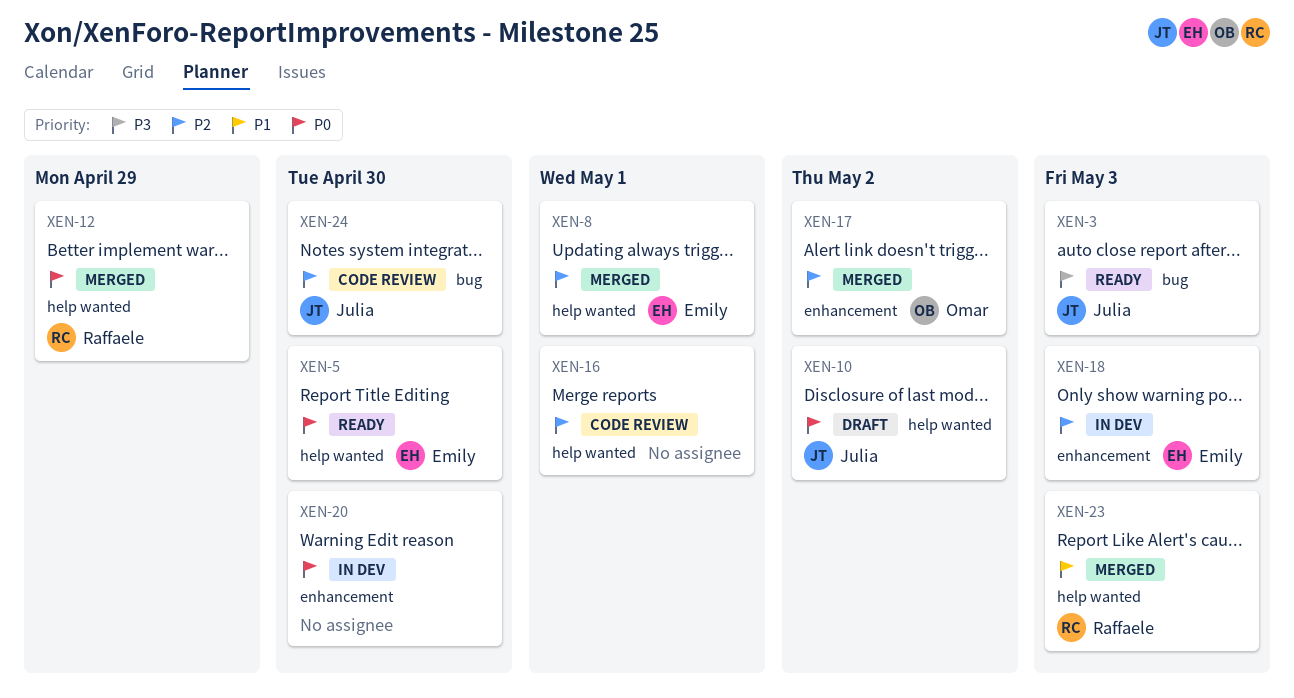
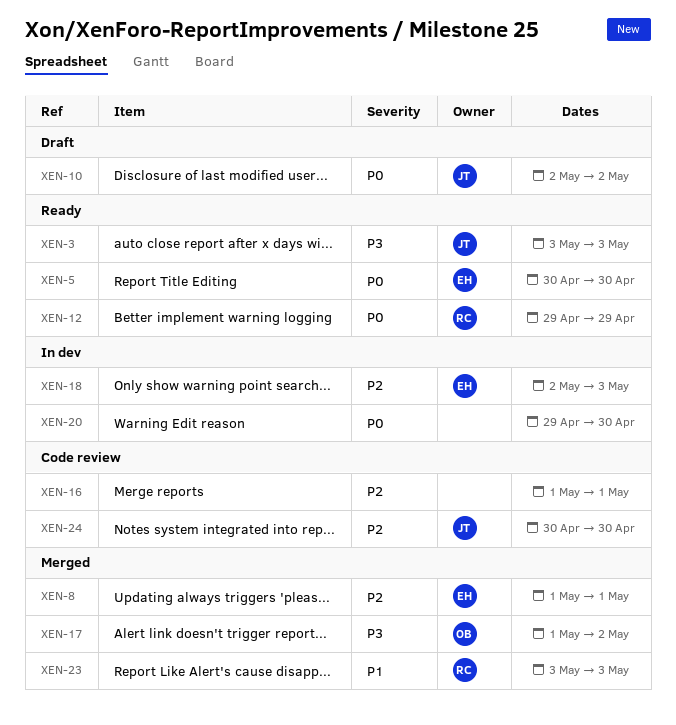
XEN-12, status: Merged -> Ready
XEN-17, priority: P2 -> P3

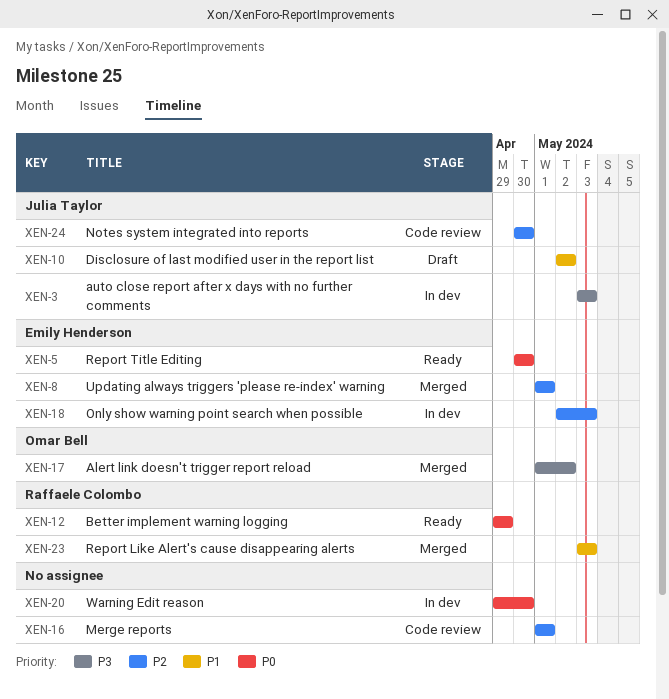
XEN-3, status: Ready -> In dev
XEN-10, priority: P0 -> P1

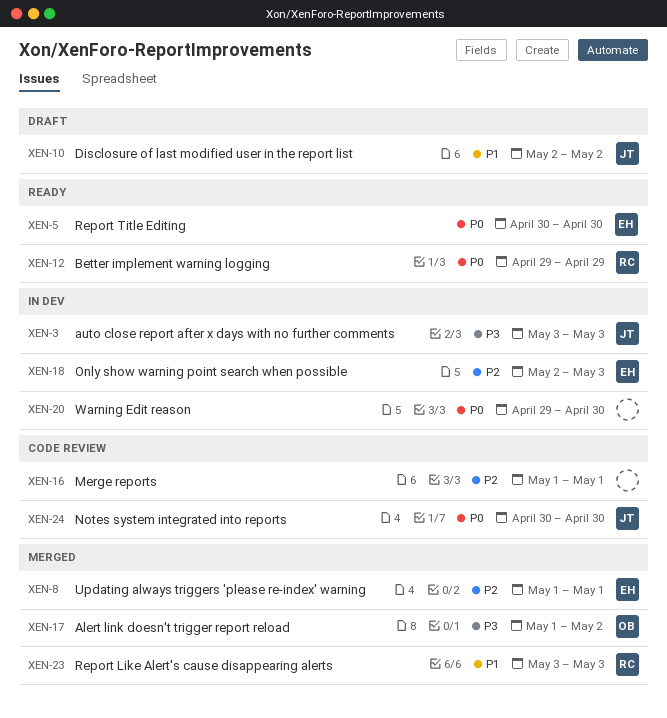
XEN-24, priority: P2 -> P0

